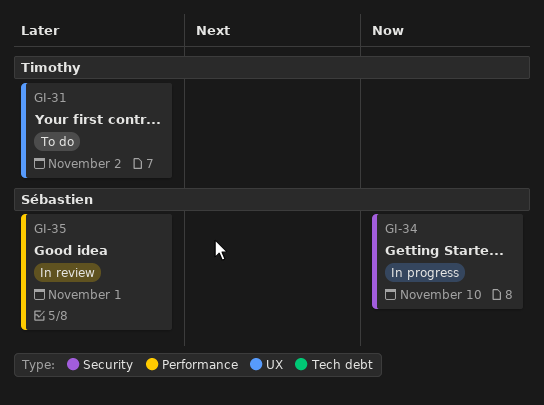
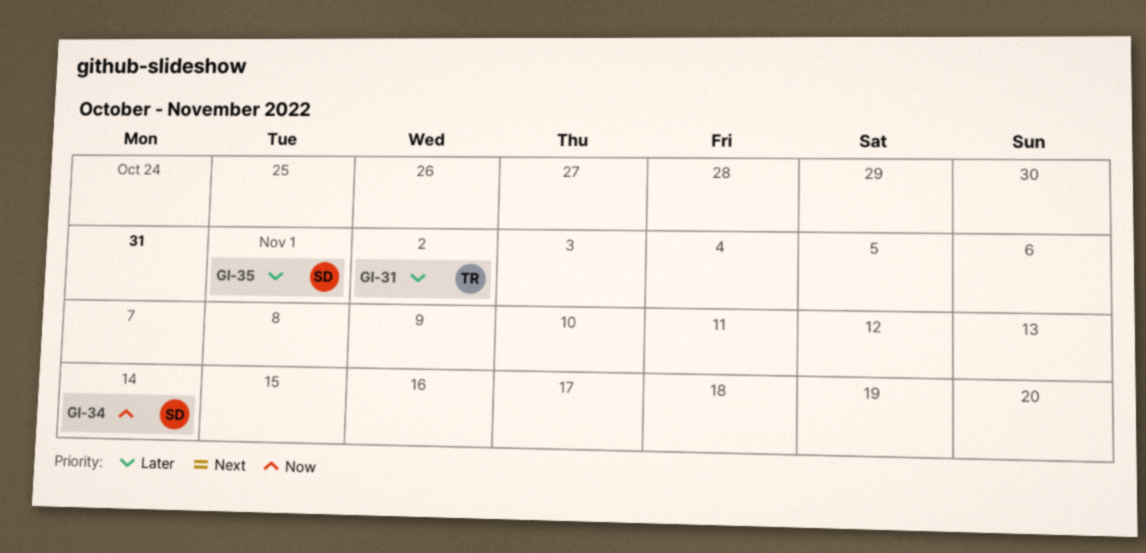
GI-34, due: Nov 10 -> Nov 14

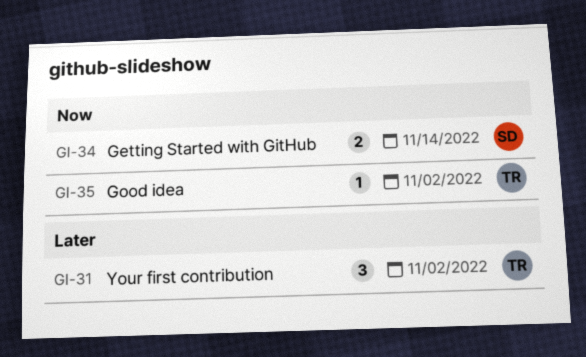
GI-35, owner: SD -> TR
GI-35, priority: Later -> Now
GI-35, due: Nov 1 -> Nov 2

